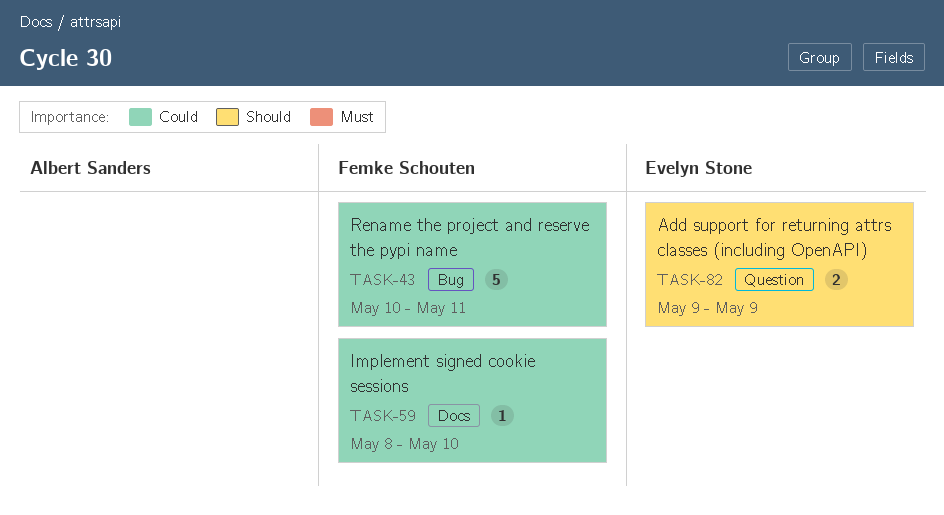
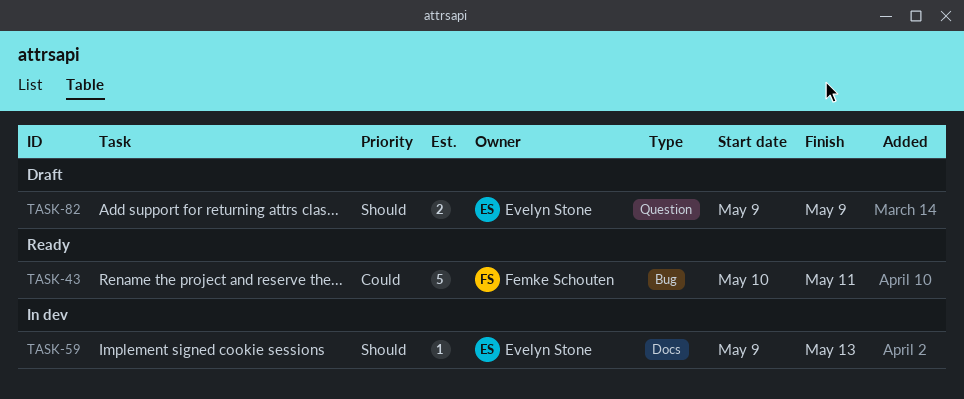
TASK-59, owner: Femke Schouten -> Evelyn Stone
TASK-59, priority: Could -> Should
TASK-59, start: May 8 -> May 9
TASK-59, due: May 10 -> May 13

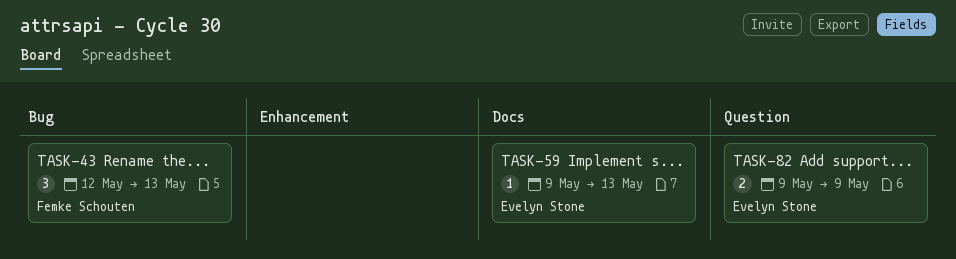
TASK-43, estimate: 5 -> 3
TASK-43, start: May 10 -> May 12
TASK-43, due: May 11 -> May 13

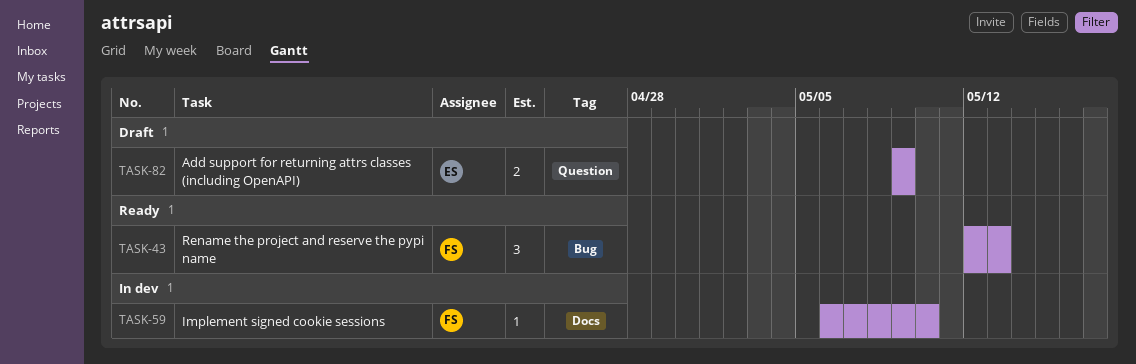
TASK-59, owner: Evelyn Stone -> Femke Schouten
TASK-59, start: May 9 -> May 6
TASK-59, due: May 13 -> May 10

